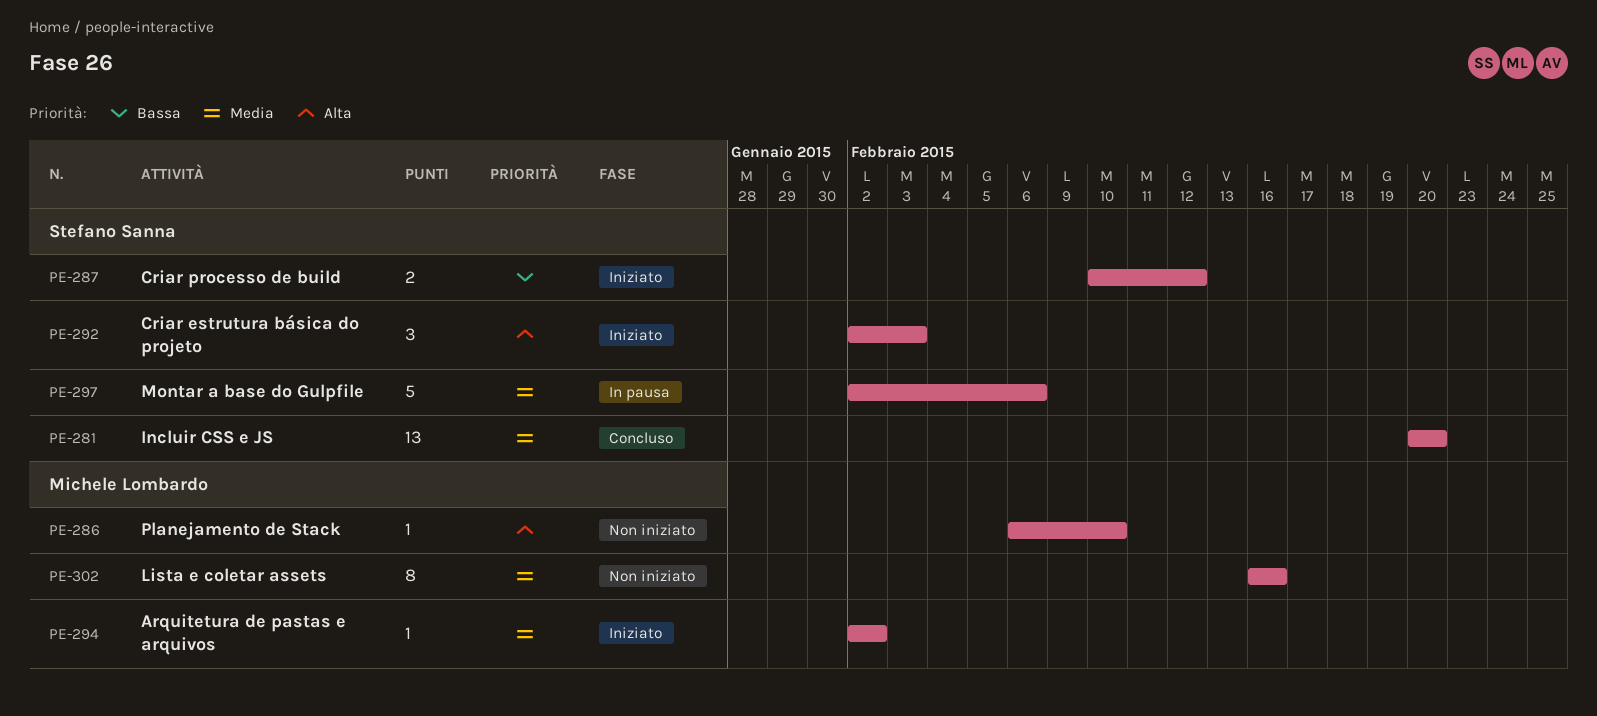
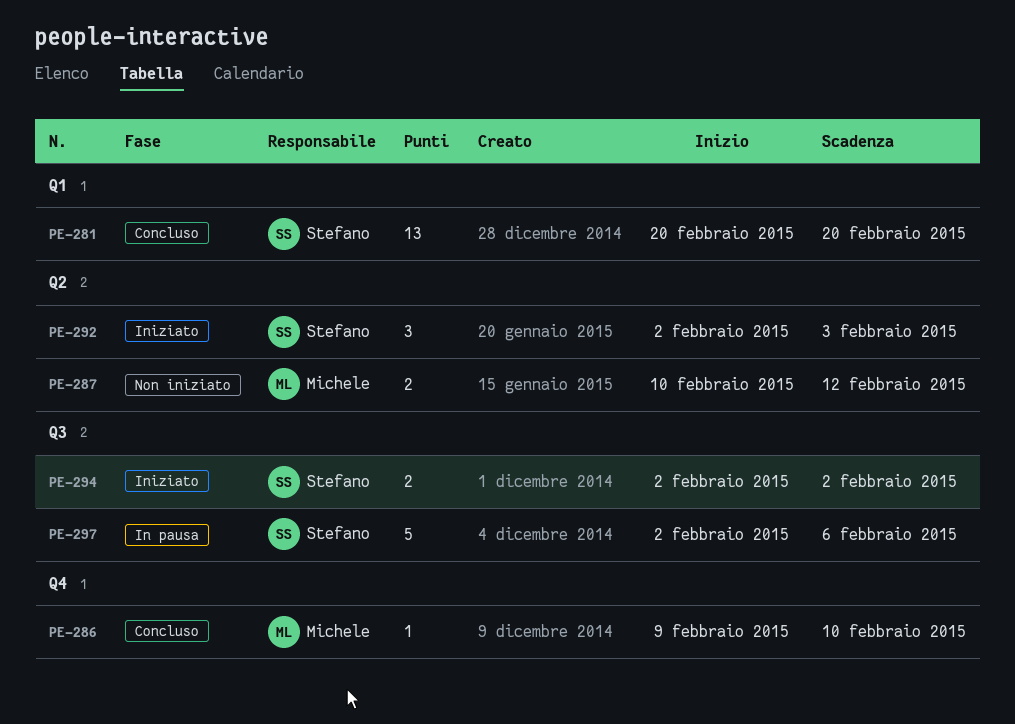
PE-286, status: Non iniziato -> Concluso
PE-286, start: Feb 6 -> Feb 9
PE-287, status: Iniziato -> Non iniziato
PE-287, owner: Stefano Sanna -> Michele Lombardo
PE-294, owner: Michele Lombardo -> Stefano Sanna
PE-294, estimate: 1 -> 2
PE-302: present -> none

